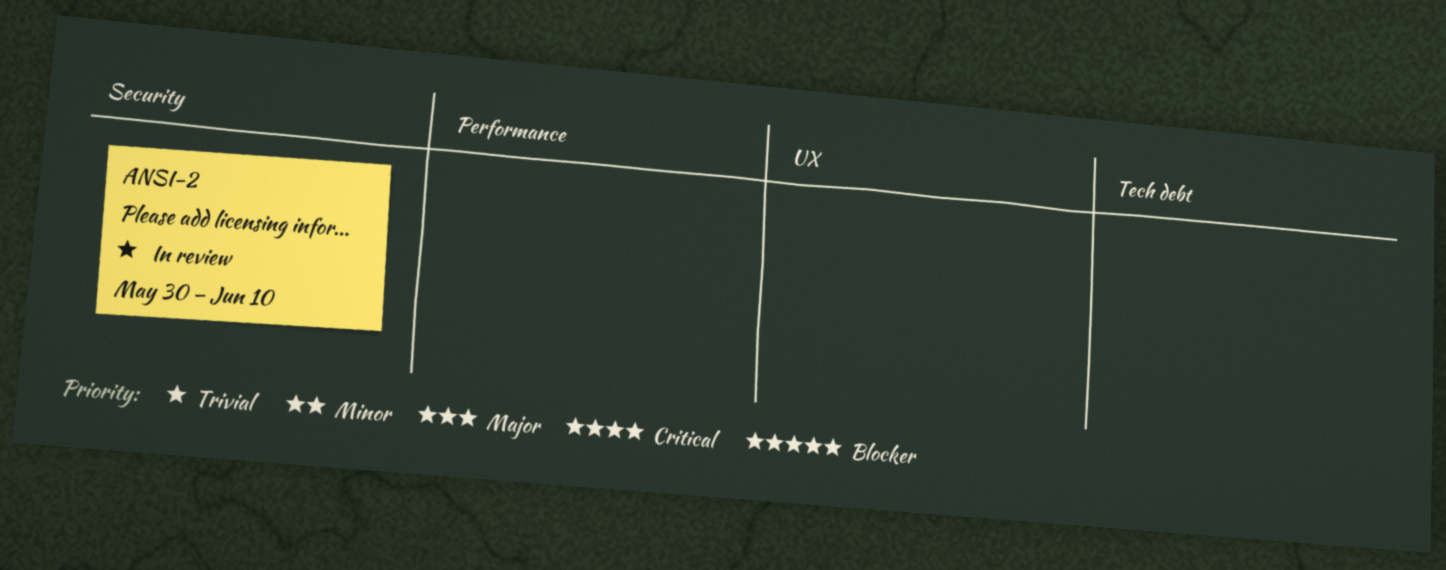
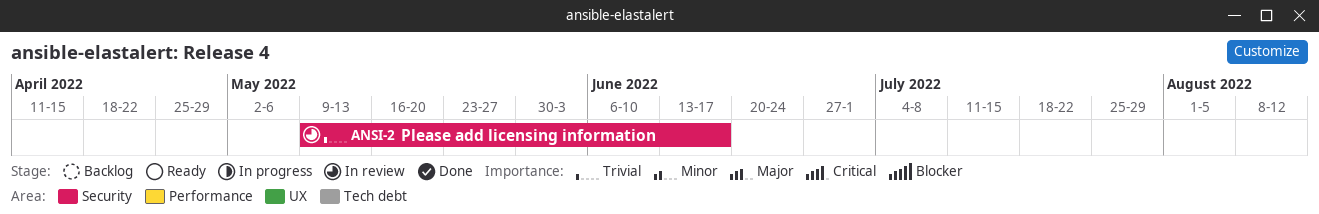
ANSI-2, start: May 30 -> May 9
ANSI-2, due: Jun 10 -> Jun 17

